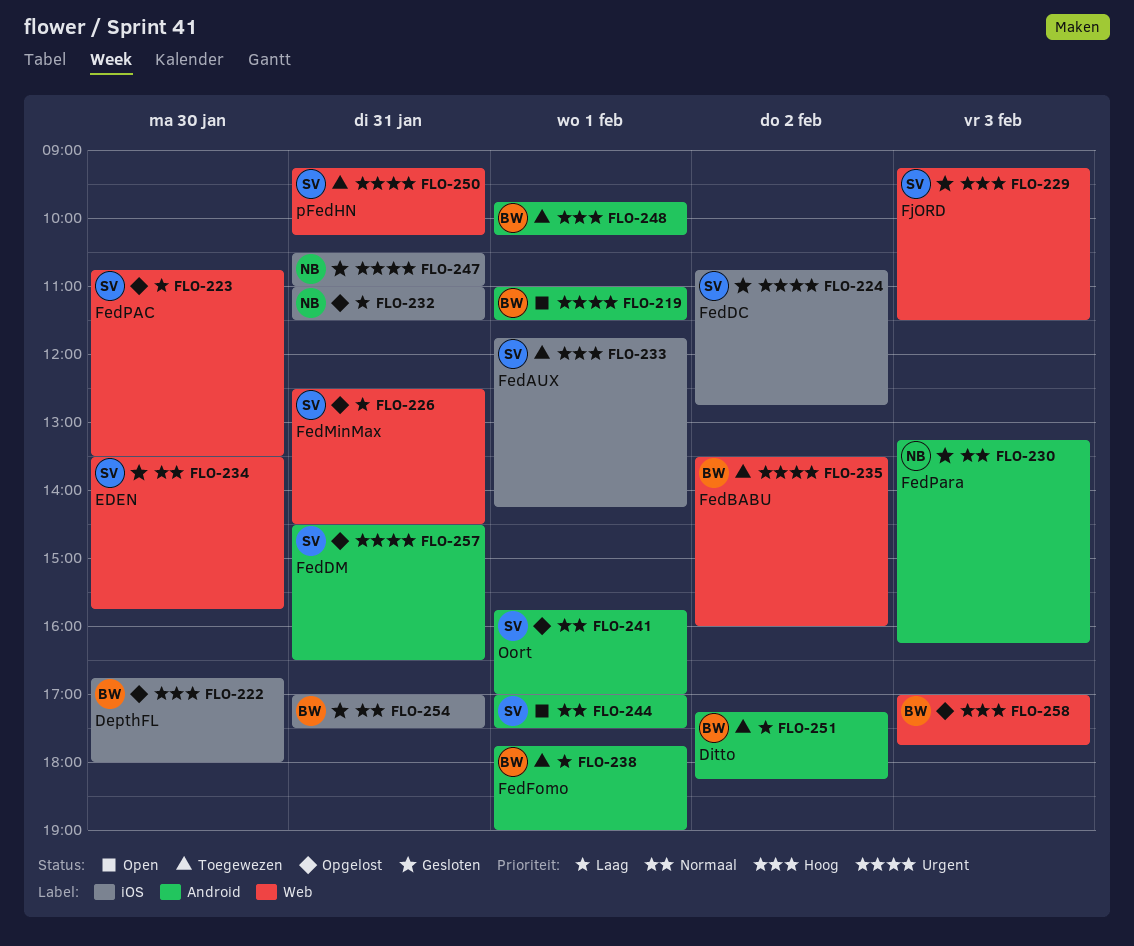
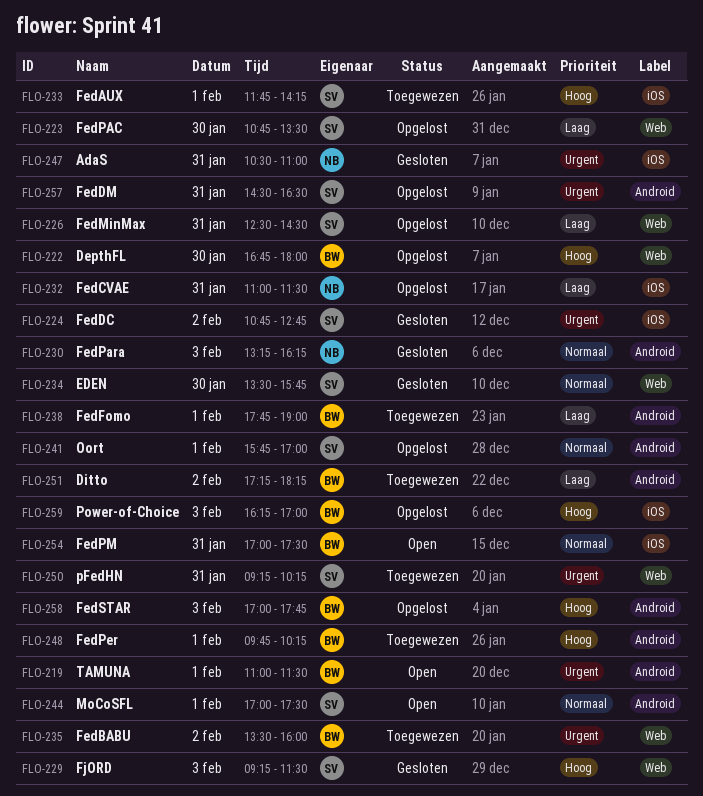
FLO-222, label: iOS -> Web
FLO-254, status: Gesloten -> Open
FLO-258, label: Web -> Android
FLO-259: none -> present

